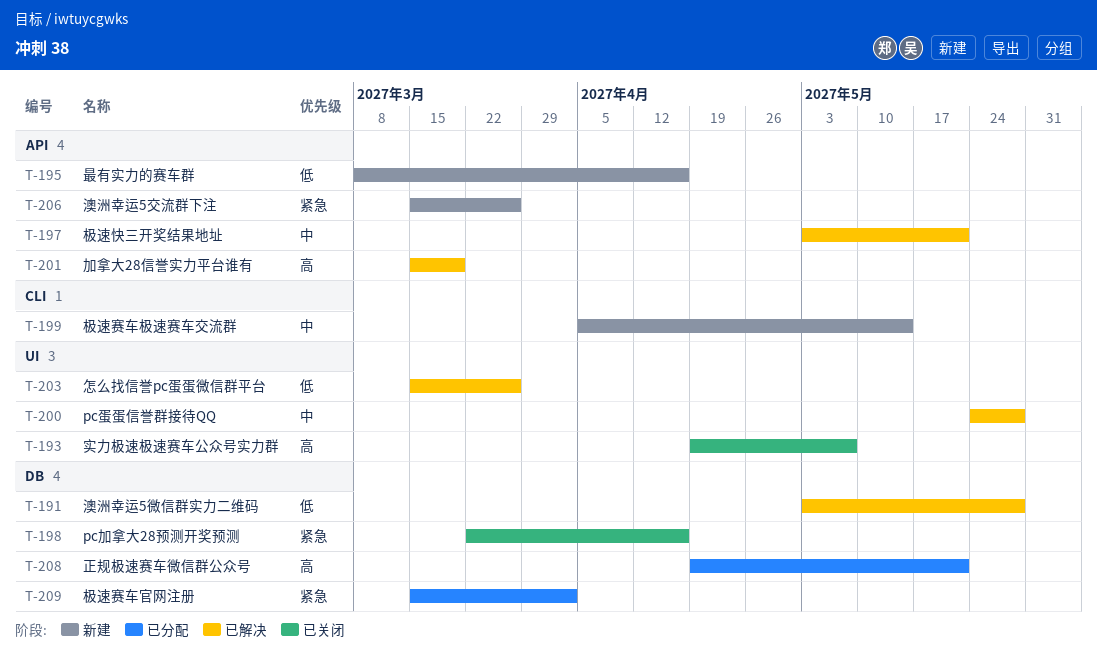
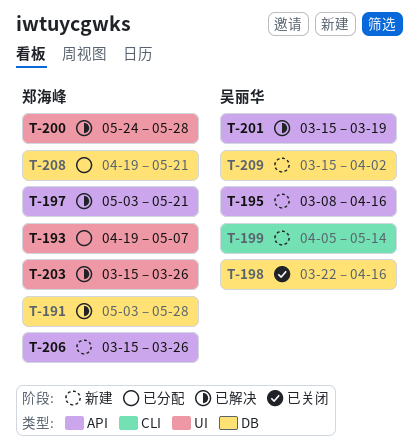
T-193, status: 已关闭 -> 已分配
T-209, status: 已分配 -> 新建

